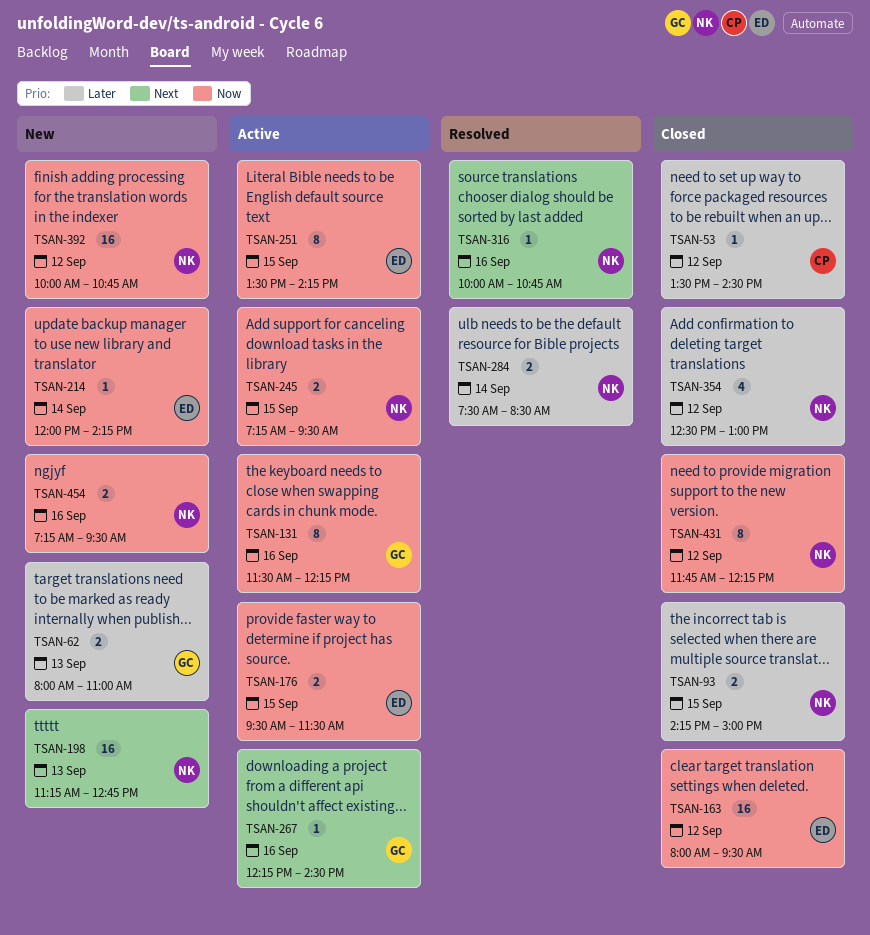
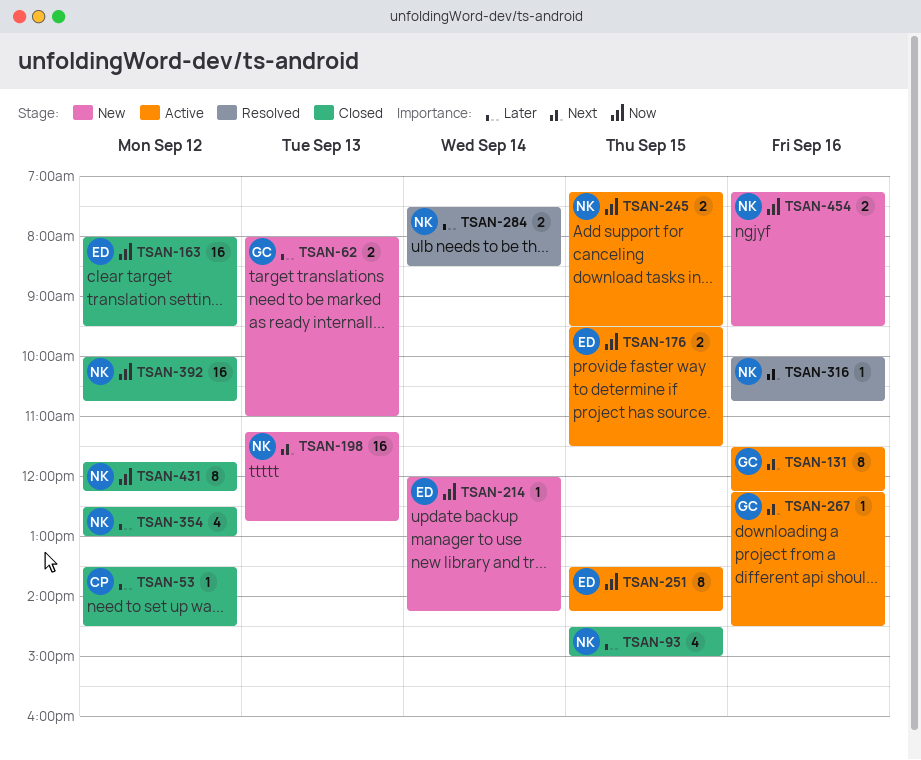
TSAN-93, estimate: 2 -> 4
TSAN-93, begins: 14:15 -> 14:30
TSAN-131, priority: Now -> Next
TSAN-392, status: New -> Closed

